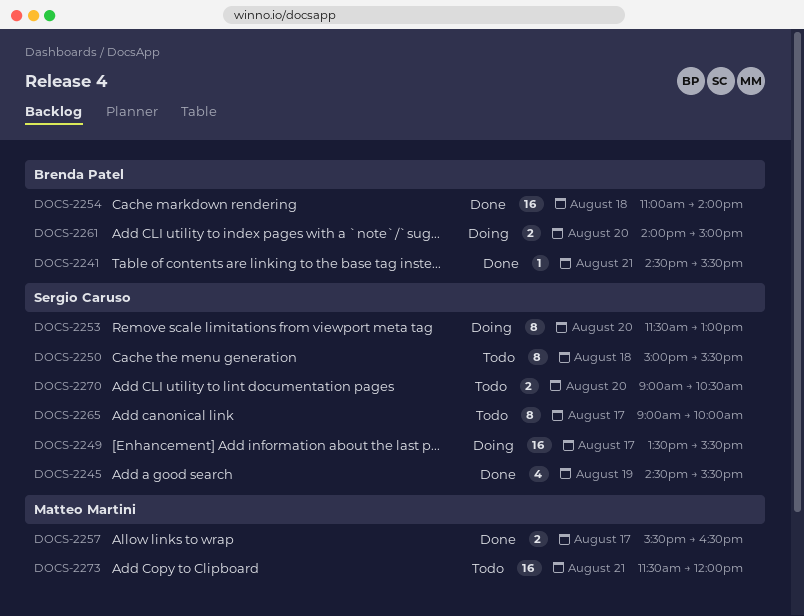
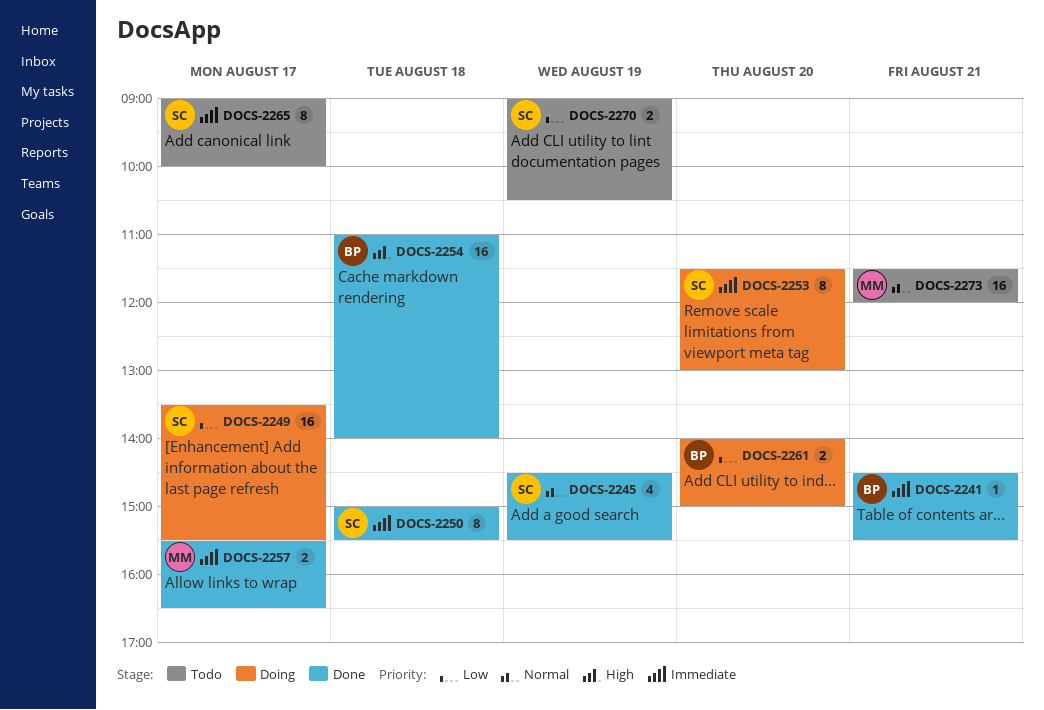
DOCS-2250, status: Todo -> Done
DOCS-2270, day: Aug 20 -> Aug 19

